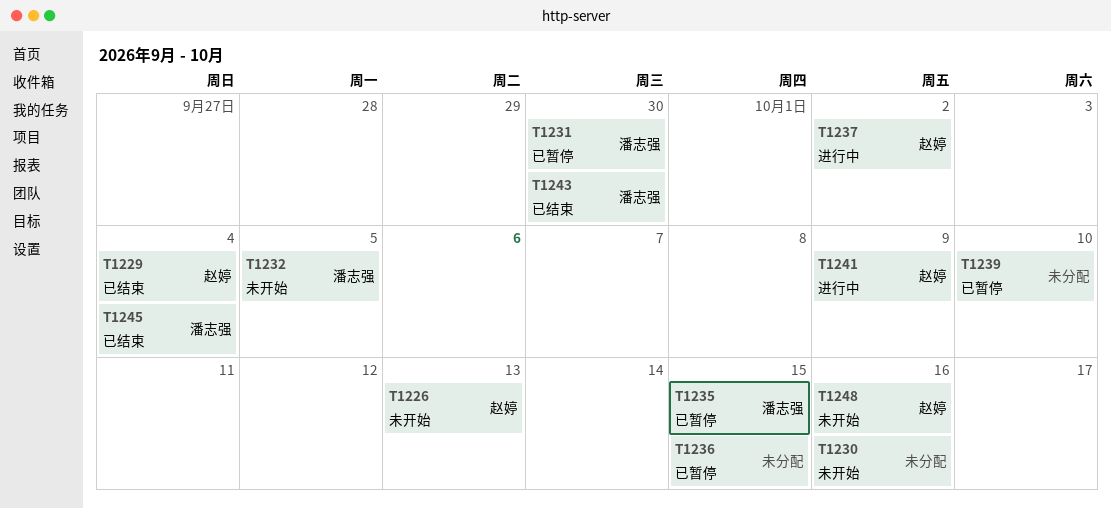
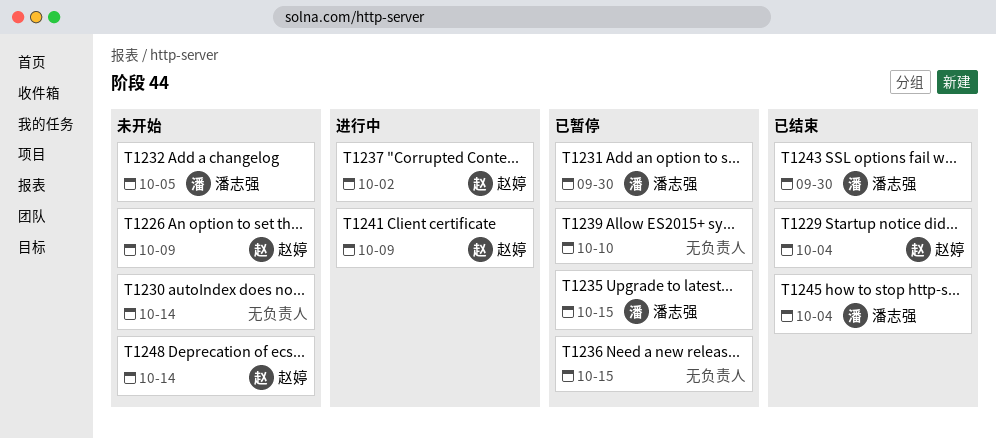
T1226, due: Oct 13 -> Oct 9
T1230, due: Oct 16 -> Oct 14
T1248, due: Oct 16 -> Oct 14

